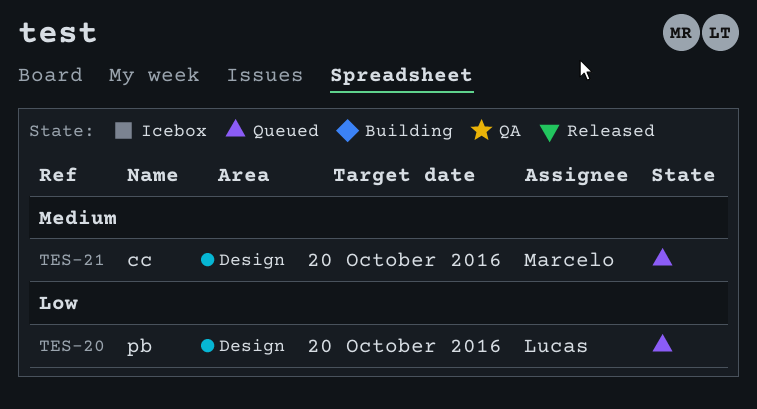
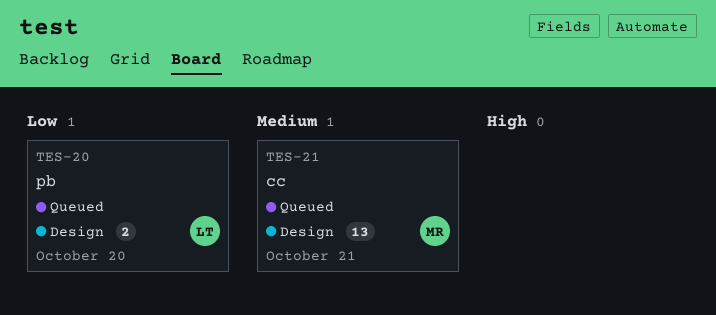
TES-21, due: Oct 20 -> Oct 21

